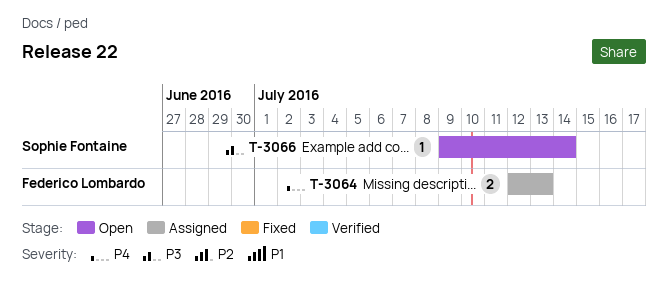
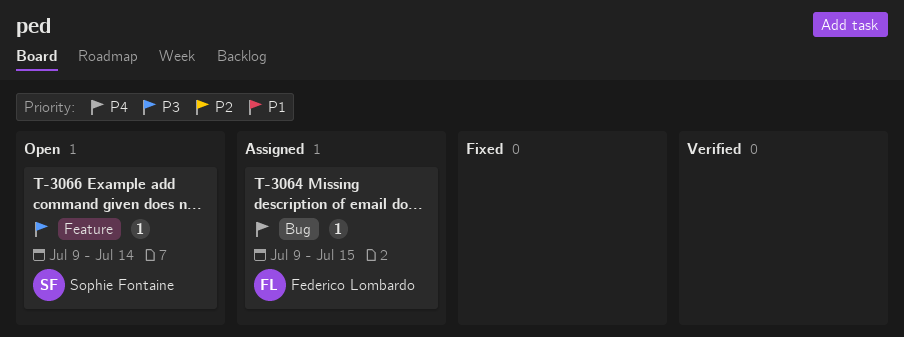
T-3064, estimate: 2 -> 1
T-3064, start: Jul 12 -> Jul 9
T-3064, due: Jul 13 -> Jul 15

